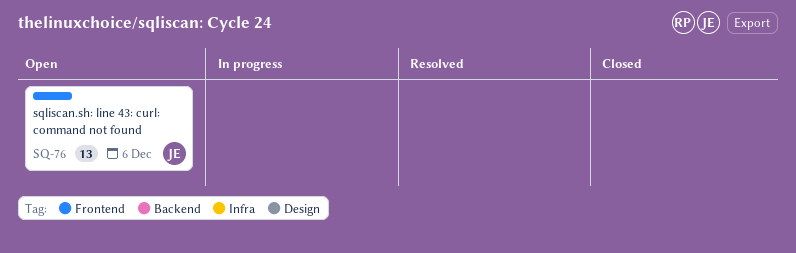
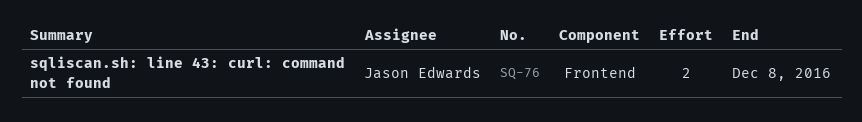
SQ-76, estimate: 13 -> 2
SQ-76, due: Dec 6 -> Dec 8

